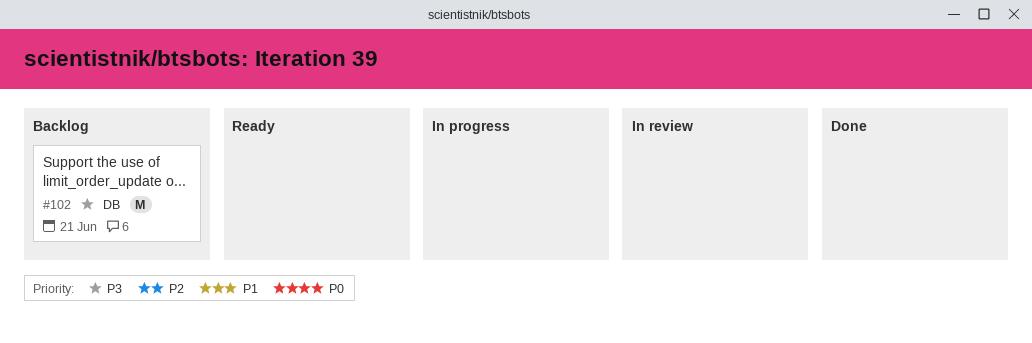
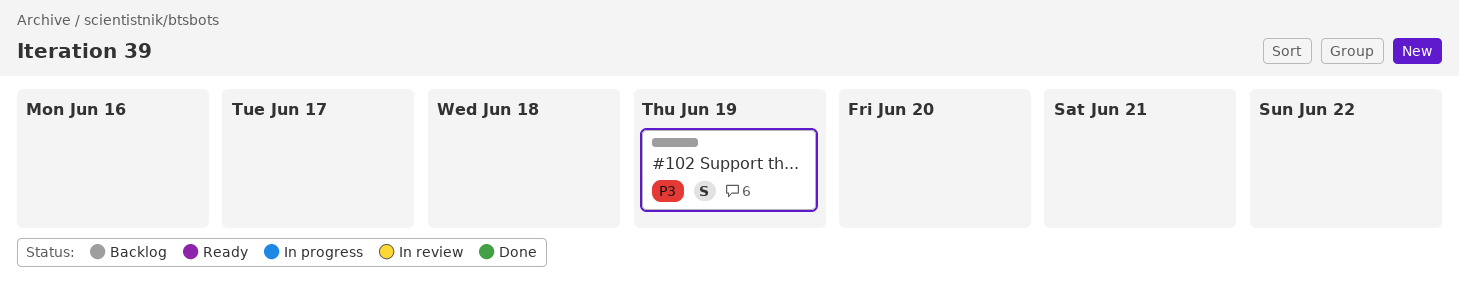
#102, estimate: M -> S
#102, due: Jun 21 -> Jun 19

